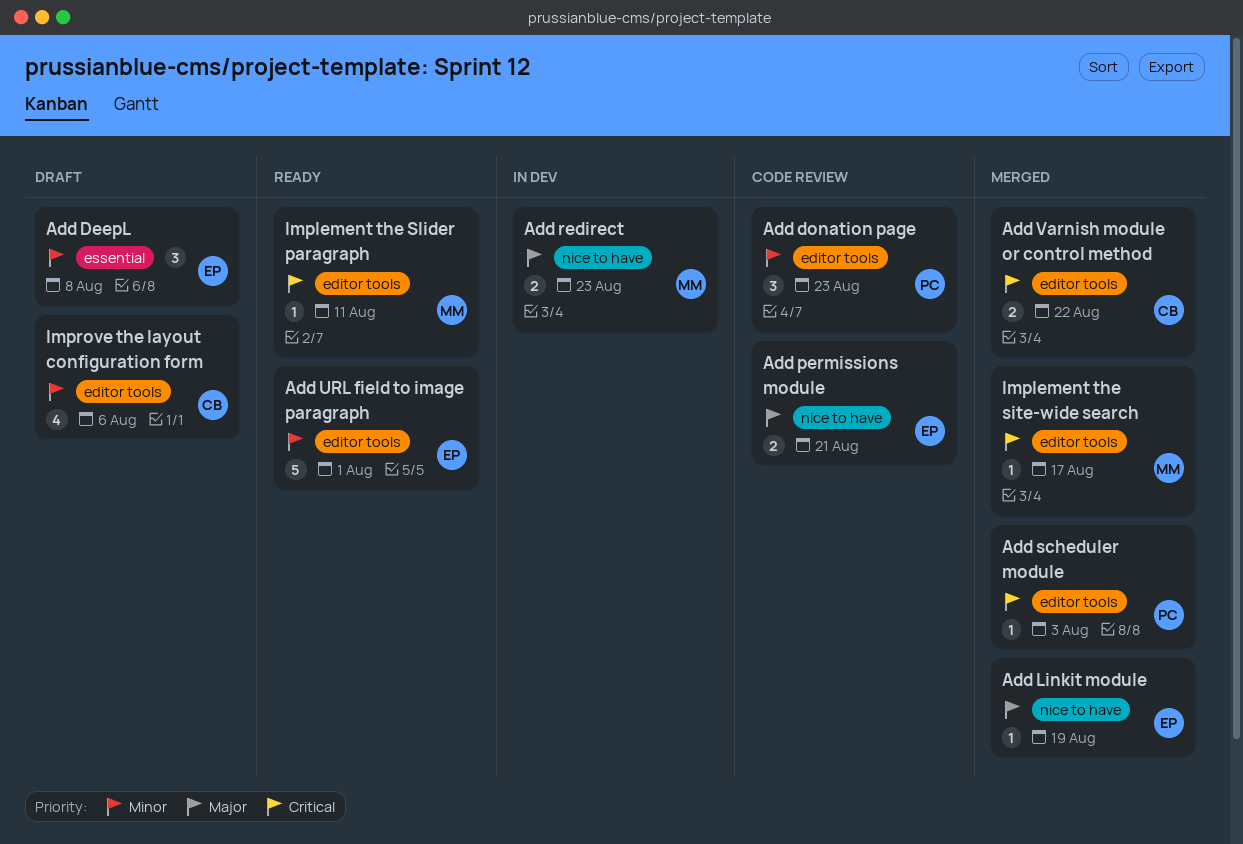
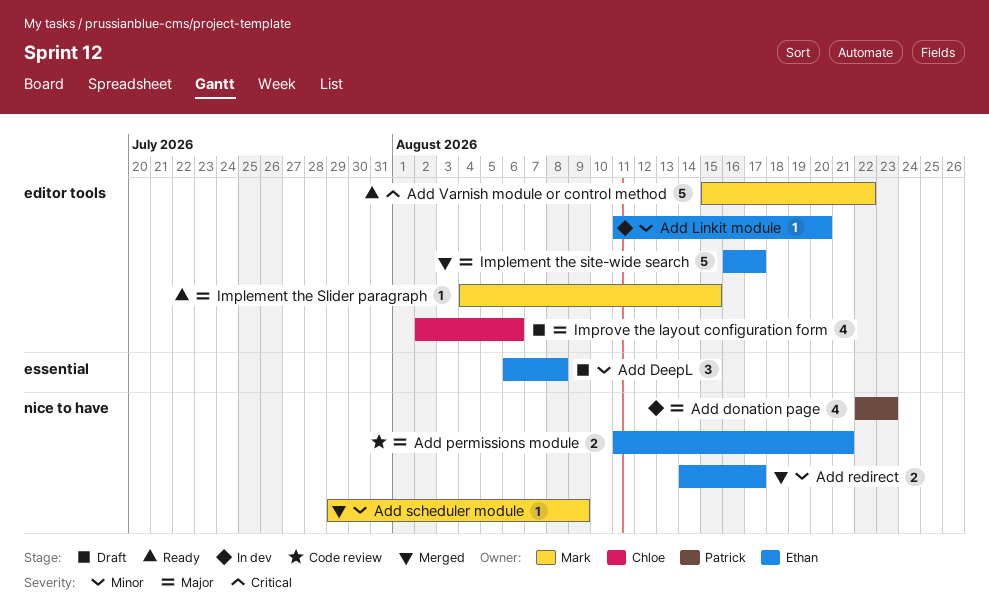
Add donation page, status: Code review -> In dev
Add donation page, priority: Minor -> Major
Add donation page, label: editor tools -> nice to have
Add donation page, estimate: 3 -> 4
Add Linkit module, status: Merged -> In dev
Add Linkit module, priority: Major -> Minor
Add Linkit module, label: nice to have -> editor tools
Add Linkit module, due: Aug 19 -> Aug 20
Add redirect, status: In dev -> Merged
Add redirect, owner: Mark -> Ethan
Add redirect, priority: Major -> Minor
Add redirect, due: Aug 23 -> Aug 17
Add scheduler module, owner: Patrick -> Mark
Add scheduler module, priority: Critical -> Minor
Add scheduler module, label: editor tools -> nice to have
Add scheduler module, due: Aug 3 -> Aug 9
Add URL field to image paragraph: present -> none
Add Varnish module or control method, status: Merged -> Ready
Add Varnish module or control method, owner: Chloe -> Mark
Add Varnish module or control method, estimate: 2 -> 5
Implement the site-wide search, owner: Mark -> Ethan
Implement the site-wide search, priority: Critical -> Major
Implement the site-wide search, estimate: 1 -> 5
Implement the Slider paragraph, priority: Critical -> Major
Implement the Slider paragraph, due: Aug 11 -> Aug 15
Improve the layout configuration form, priority: Minor -> Major

